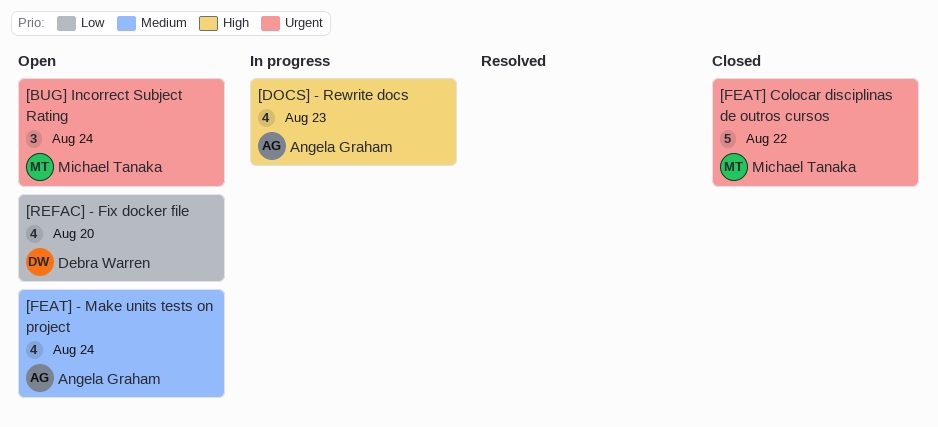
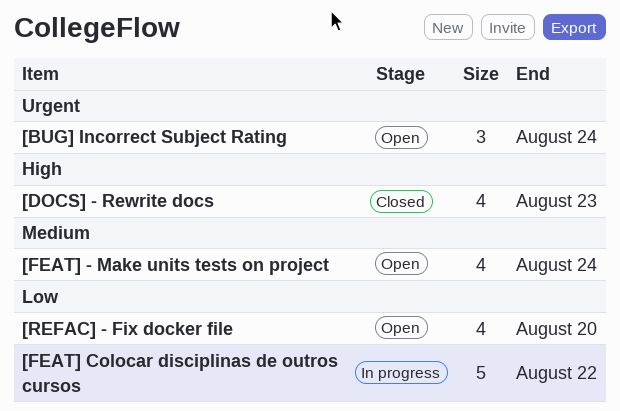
[DOCS] - Rewrite docs, status: In progress -> Closed
[FEAT] Colocar disciplinas de outros cursos, status: Closed -> In progress
[FEAT] Colocar disciplinas de outros cursos, priority: Urgent -> Low

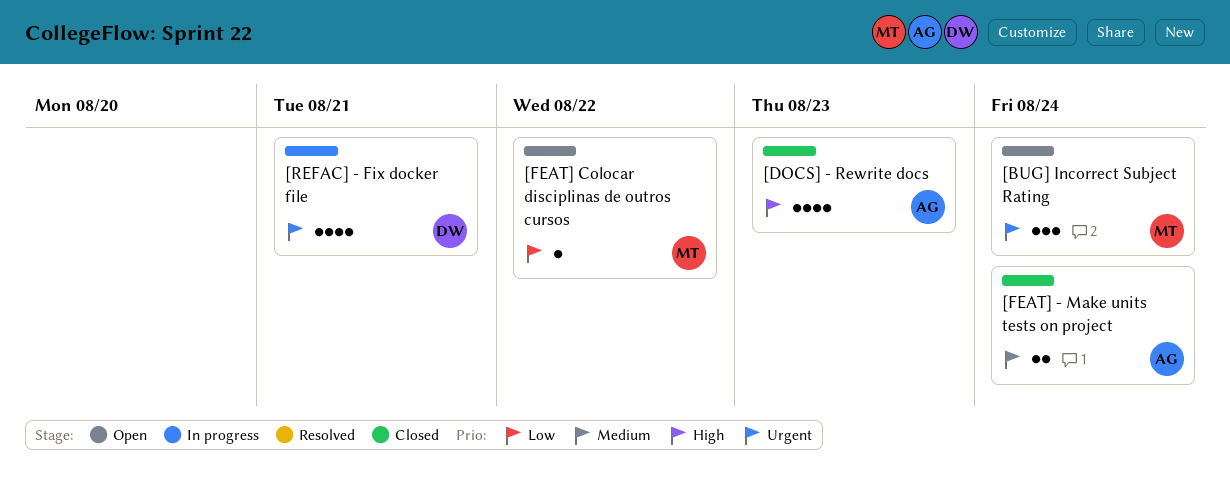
[FEAT] - Make units tests on project, status: Open -> Closed
[FEAT] - Make units tests on project, estimate: 4 -> 2
[FEAT] Colocar disciplinas de outros cursos, status: In progress -> Open
[FEAT] Colocar disciplinas de outros cursos, estimate: 5 -> 1
[REFAC] - Fix docker file, status: Open -> In progress
[REFAC] - Fix docker file, priority: Low -> Urgent
[REFAC] - Fix docker file, due: Aug 20 -> Aug 21

